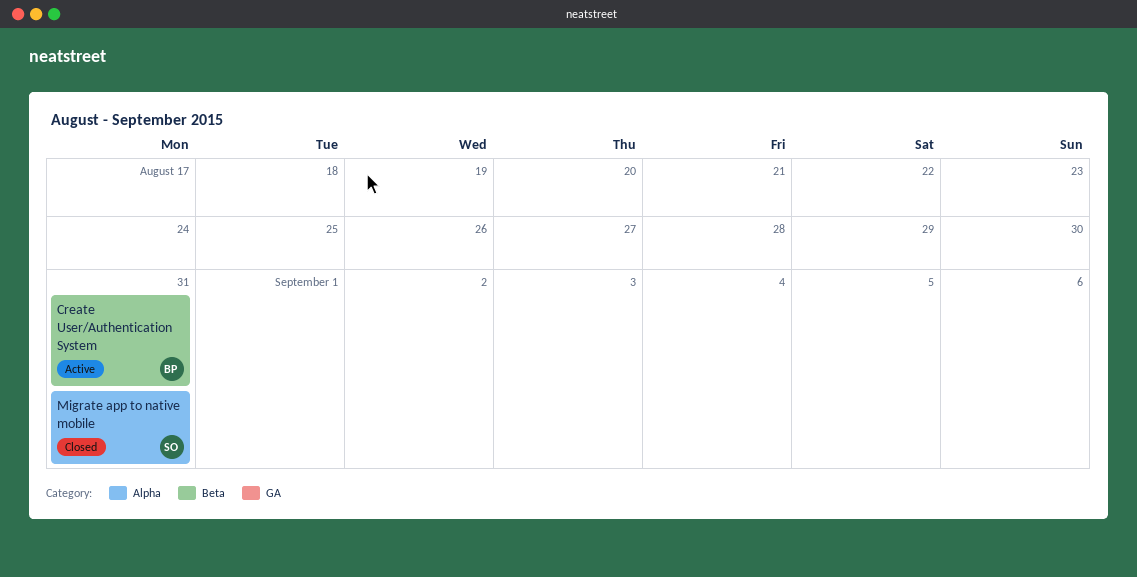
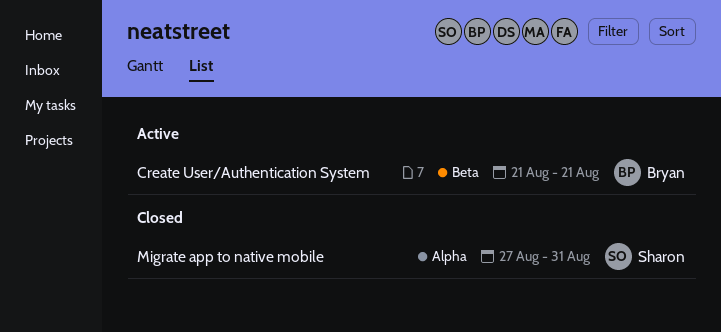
Create User/Authentication System, due: Aug 31 -> Aug 21

